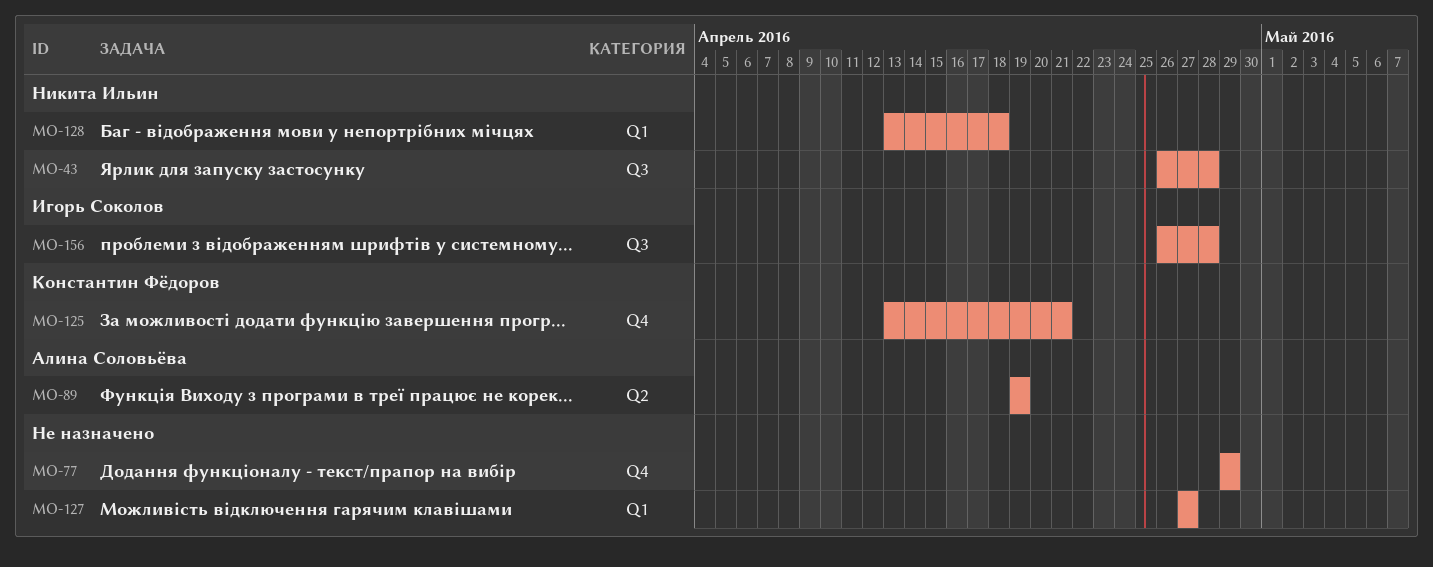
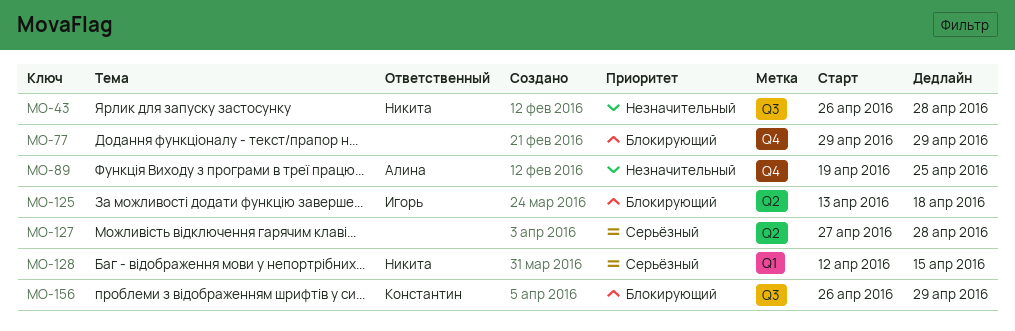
MO-89, label: Q2 -> Q4
MO-89, due: Apr 19 -> Apr 25
MO-125, owner: Константин Фёдоров -> Игорь Соколов
MO-125, label: Q4 -> Q2
MO-125, due: Apr 21 -> Apr 18
MO-127, label: Q1 -> Q2
MO-127, due: Apr 27 -> Apr 28
MO-128, start: Apr 13 -> Apr 12
MO-128, due: Apr 18 -> Apr 15
MO-156, owner: Игорь Соколов -> Константин Фёдоров
MO-156, due: Apr 28 -> Apr 29

